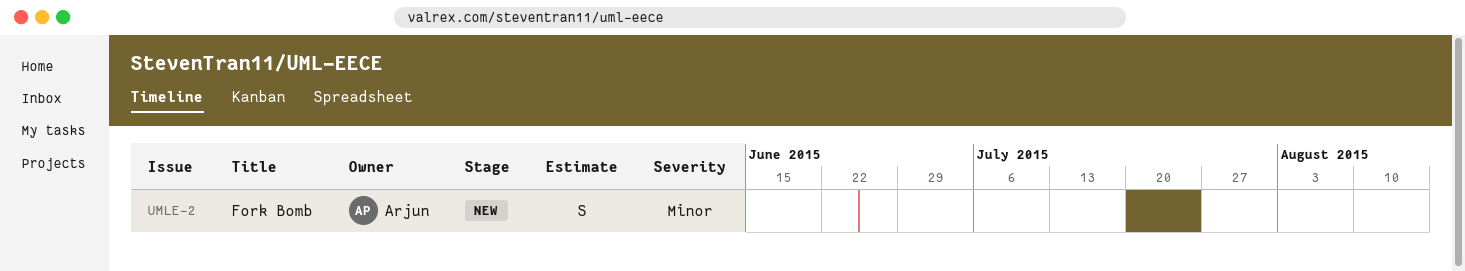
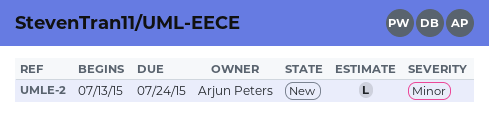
UMLE-2, estimate: S -> L
UMLE-2, start: Jul 20 -> Jul 13

